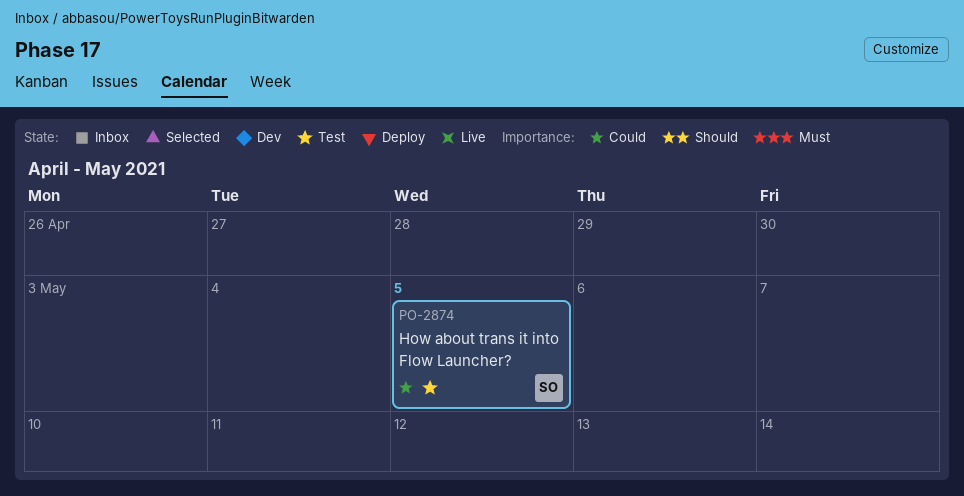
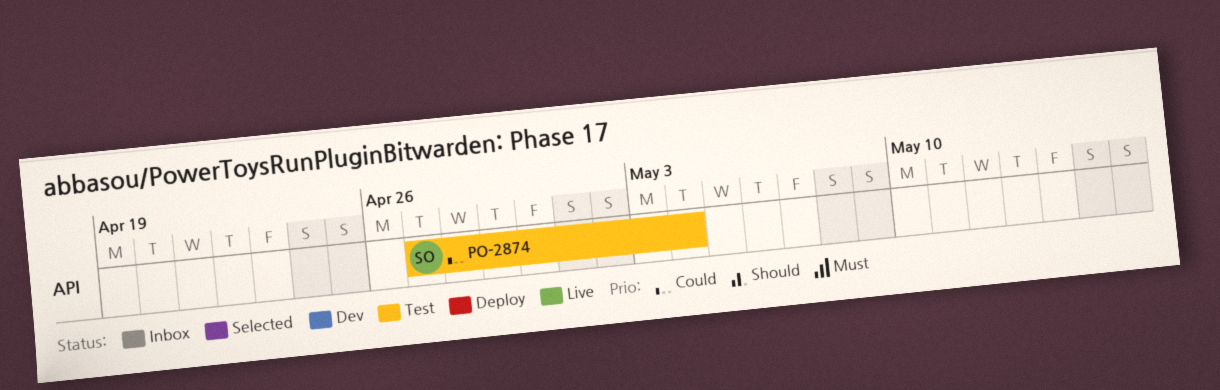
PO-2874, due: May 5 -> May 4

